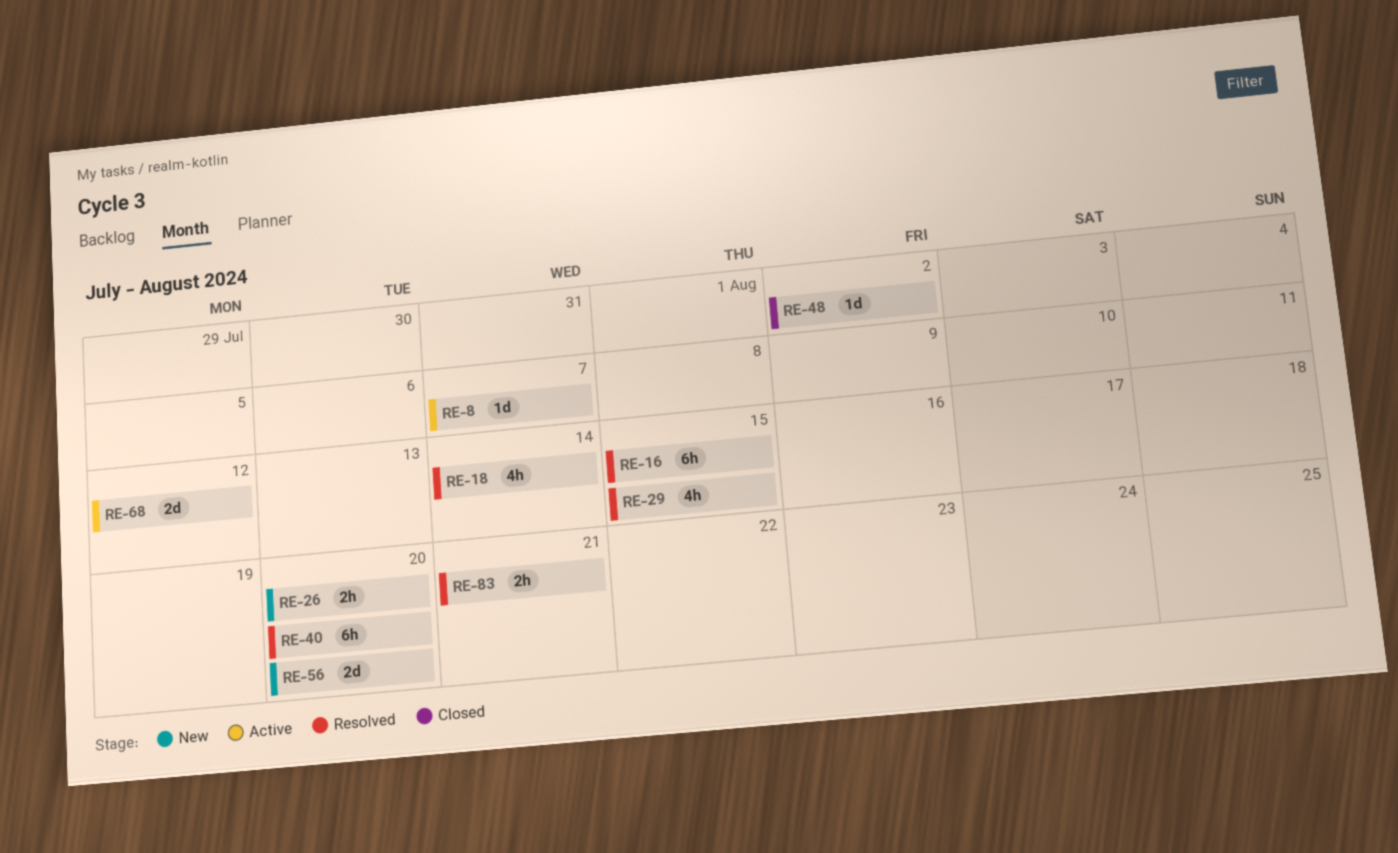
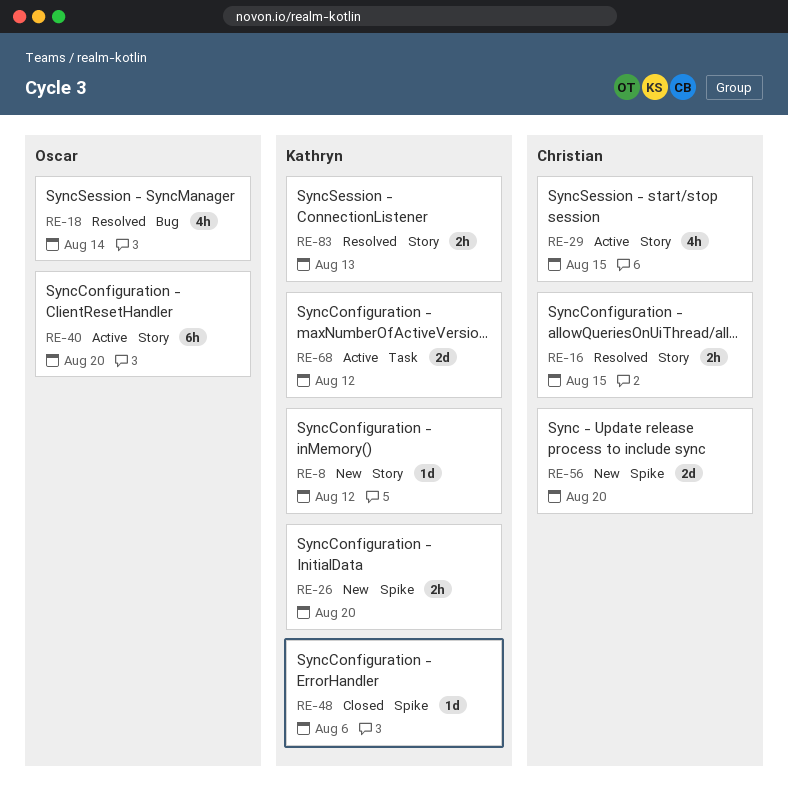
RE-8, status: Active -> New
RE-8, due: Aug 7 -> Aug 12
RE-16, estimate: 6h -> 2h
RE-29, status: Resolved -> Active
RE-40, status: Resolved -> Active
RE-48, due: Aug 2 -> Aug 6
RE-83, due: Aug 21 -> Aug 13

